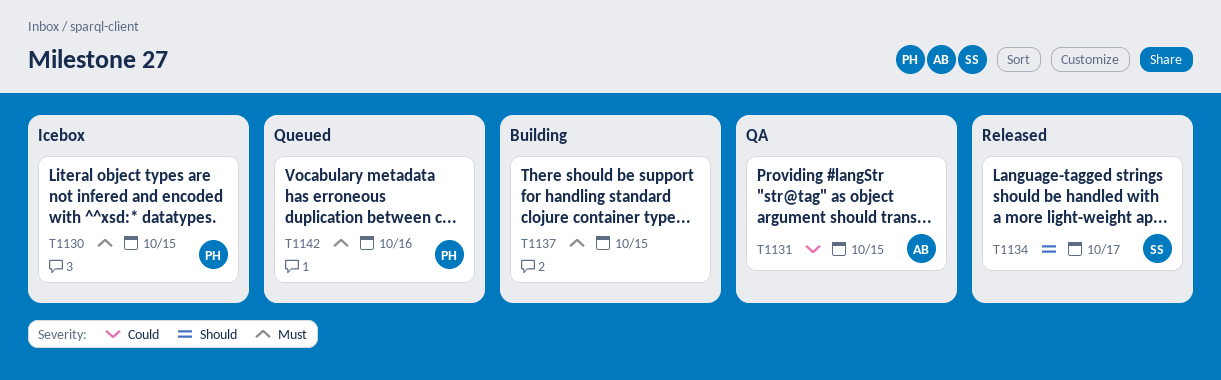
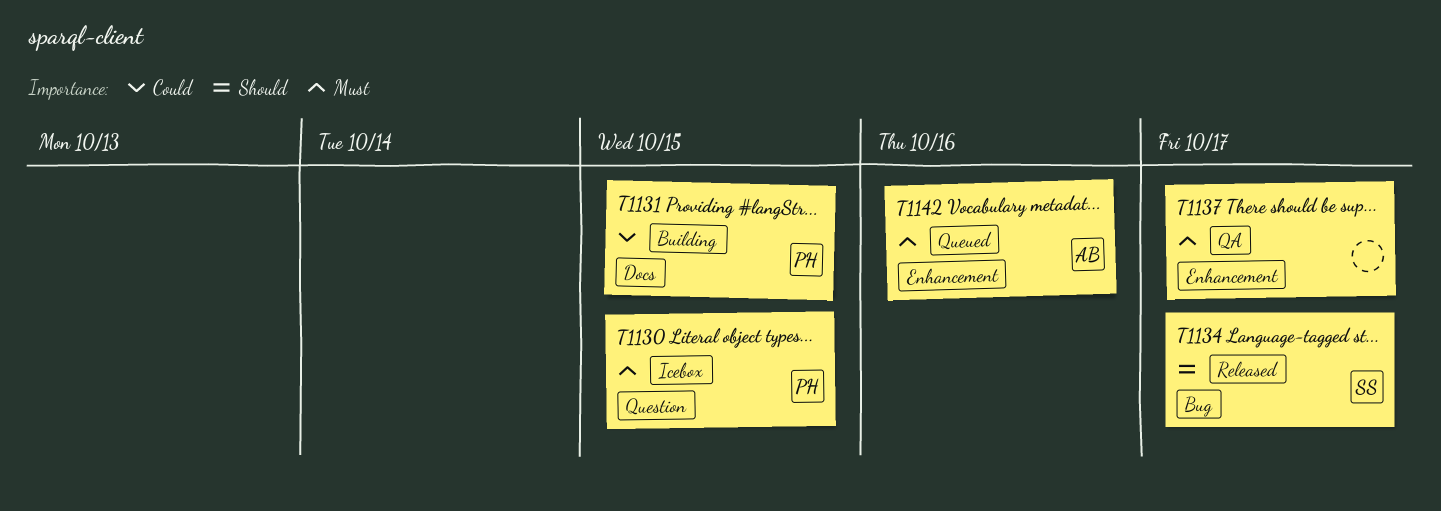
T1131, status: QA -> Building
T1131, owner: AB -> PH
T1137, status: Building -> QA
T1137, due: Oct 15 -> Oct 17
T1142, owner: PH -> AB

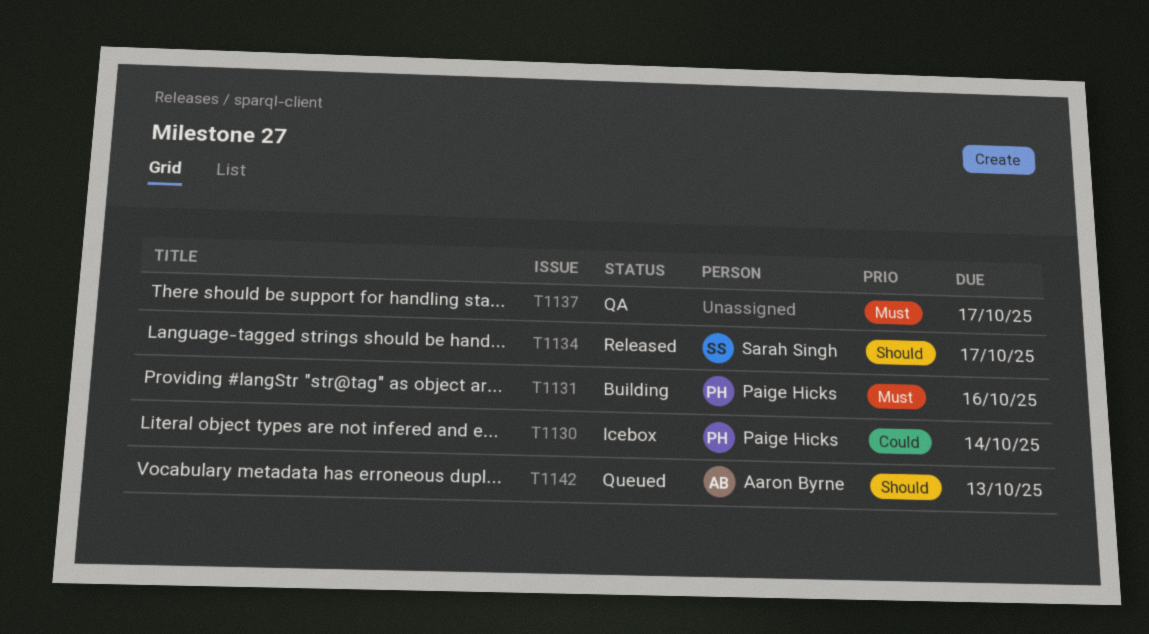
T1130, priority: Must -> Could
T1130, due: Oct 15 -> Oct 14
T1131, priority: Could -> Must
T1131, due: Oct 15 -> Oct 16
T1142, priority: Must -> Should
T1142, due: Oct 16 -> Oct 13

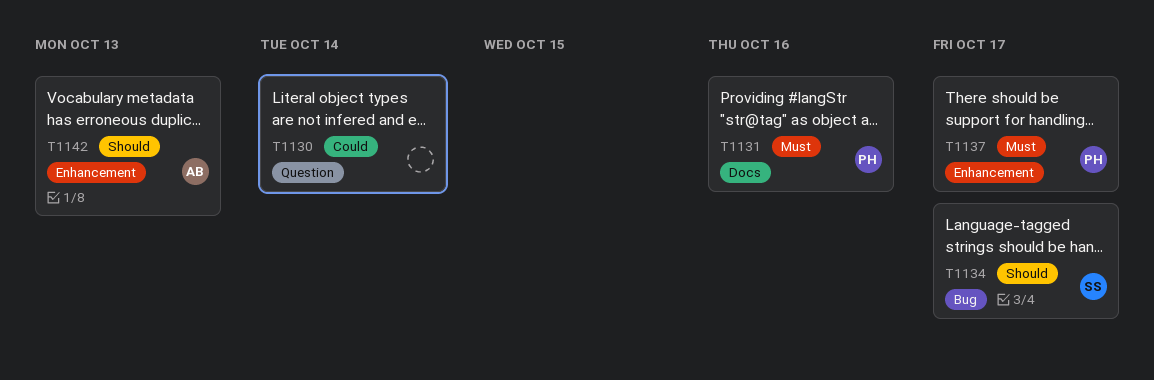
T1130, owner: Paige Hicks -> none
T1137, owner: none -> Paige Hicks

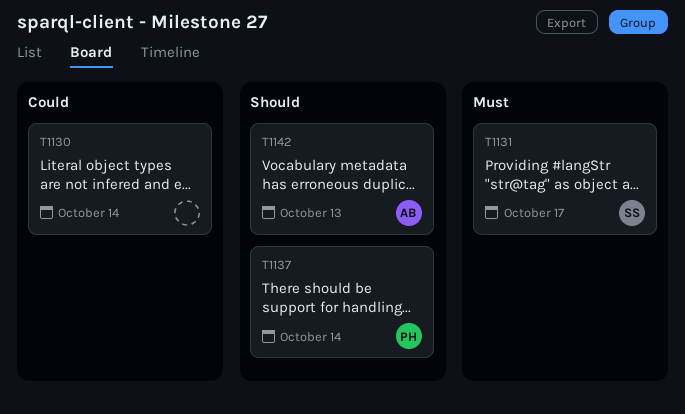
T1131, owner: PH -> SS
T1131, due: Oct 16 -> Oct 17
T1134: present -> none
T1137, priority: Must -> Should
T1137, due: Oct 17 -> Oct 14

